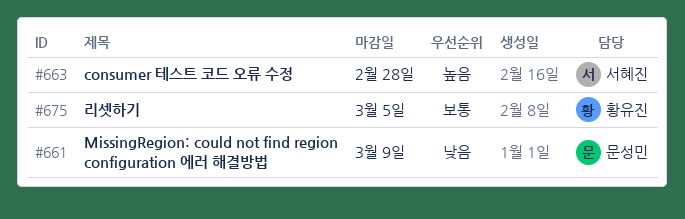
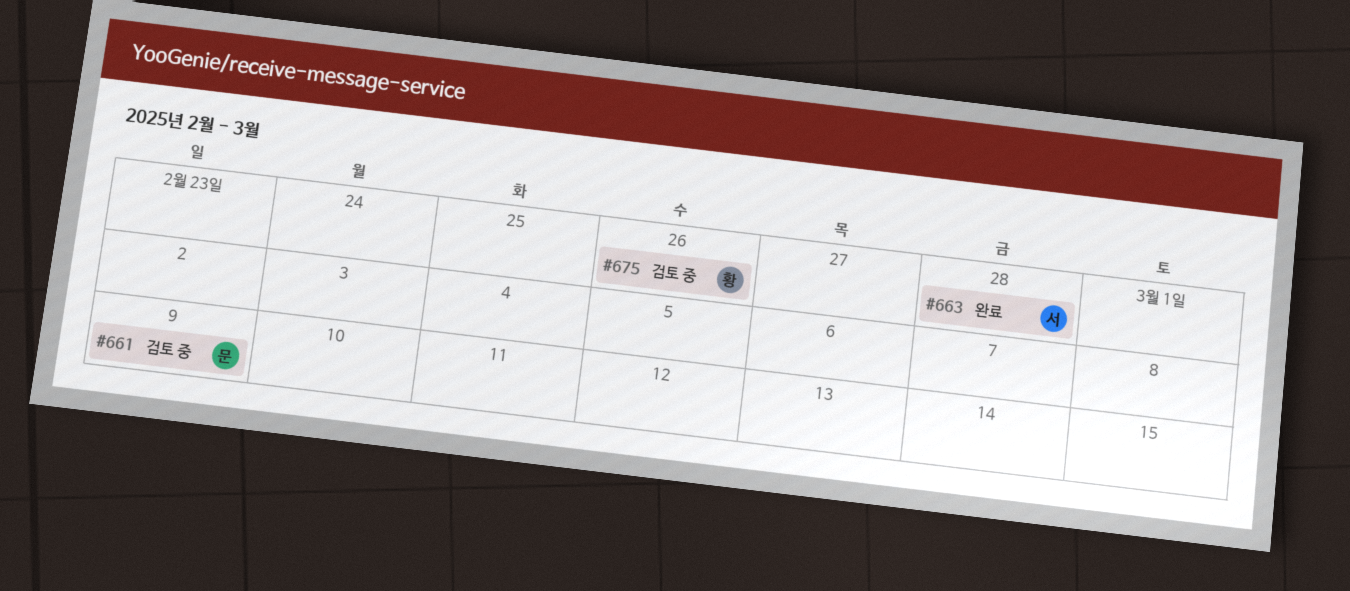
#675, due: Mar 5 -> Feb 26

